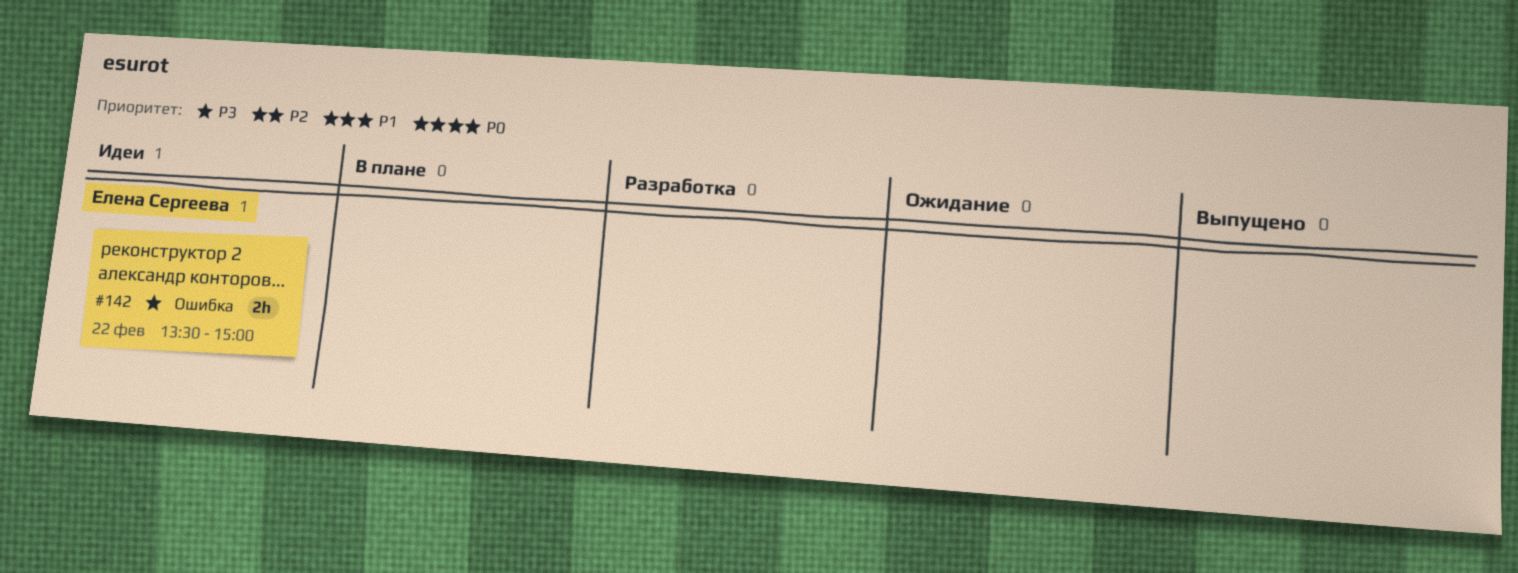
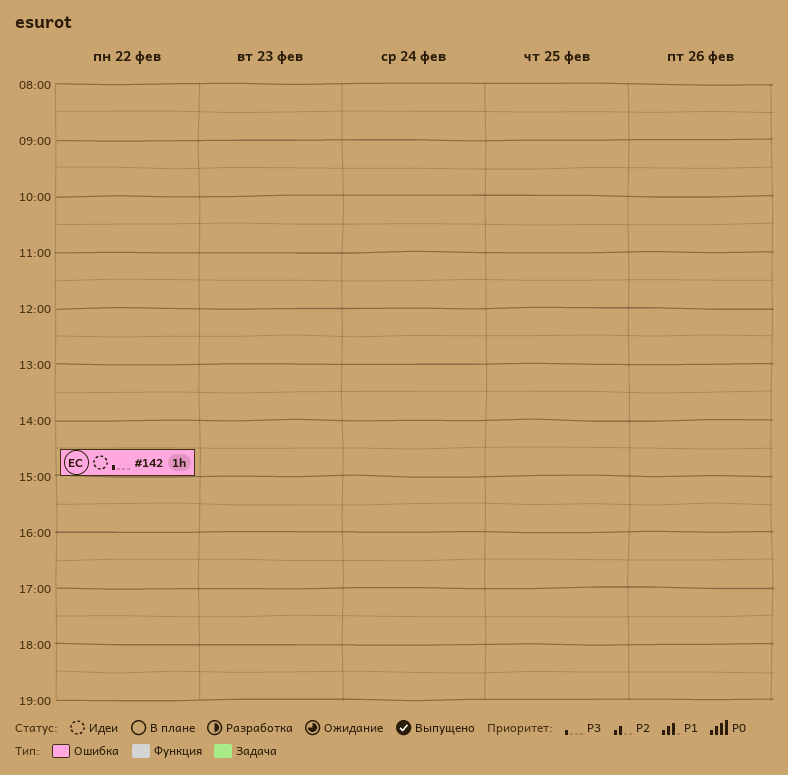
#142, estimate: 2h -> 1h
#142, begins: 13:30 -> 14:30

